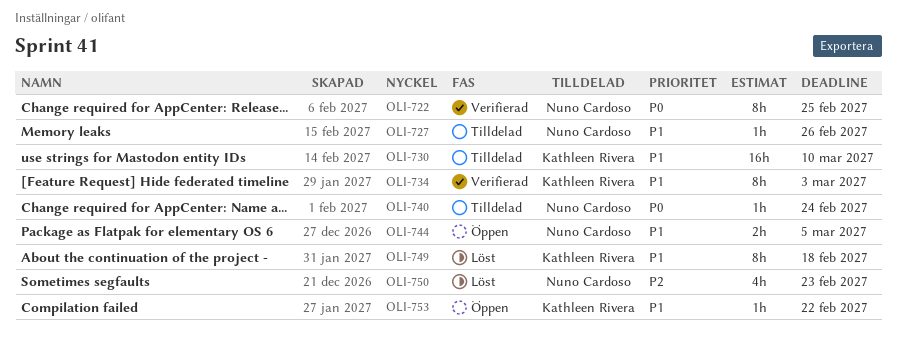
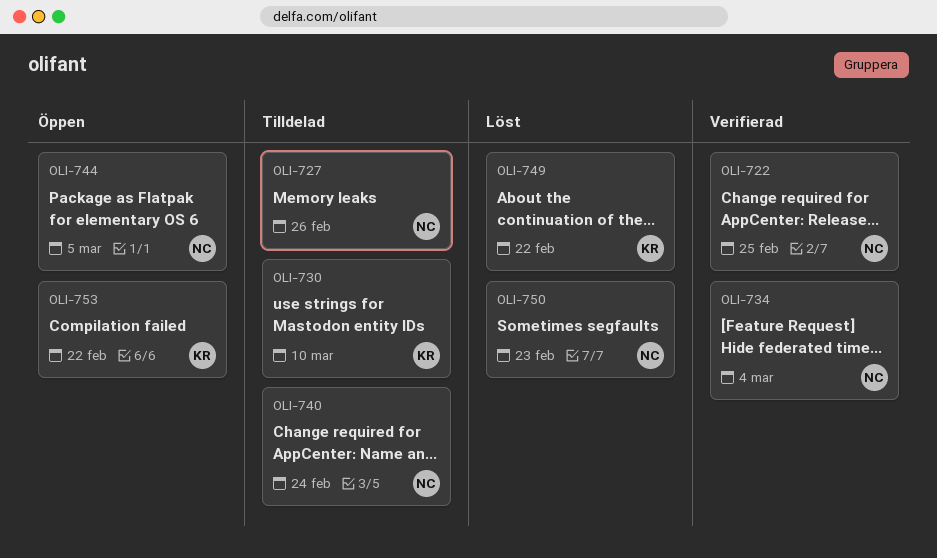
OLI-734, owner: Kathleen Rivera -> Nuno Cardoso
OLI-734, due: Mar 3 -> Mar 4
OLI-749, due: Feb 18 -> Feb 22

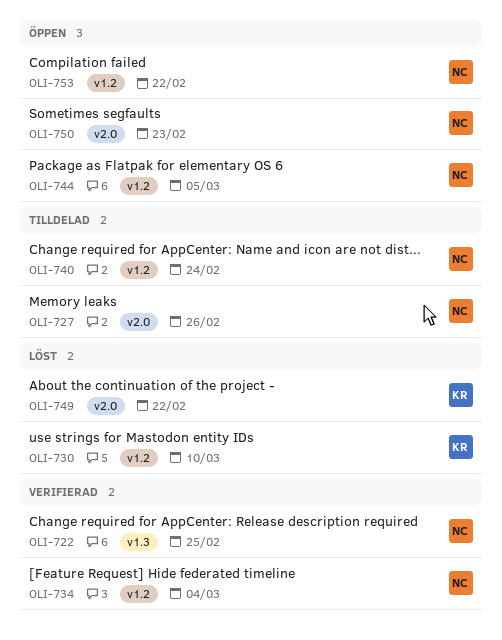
OLI-730, status: Tilldelad -> Löst
OLI-750, status: Löst -> Öppen
OLI-753, owner: KR -> NC

